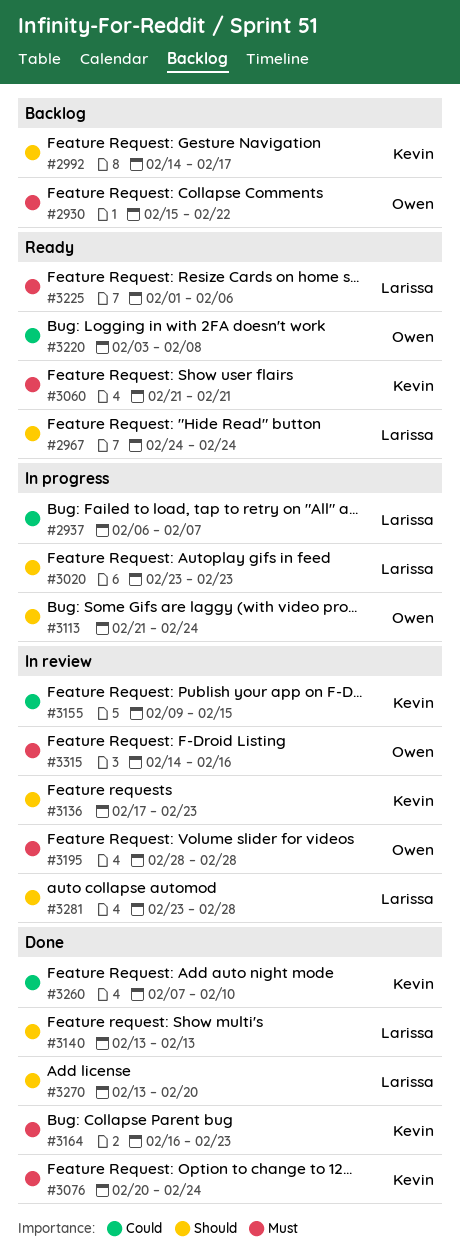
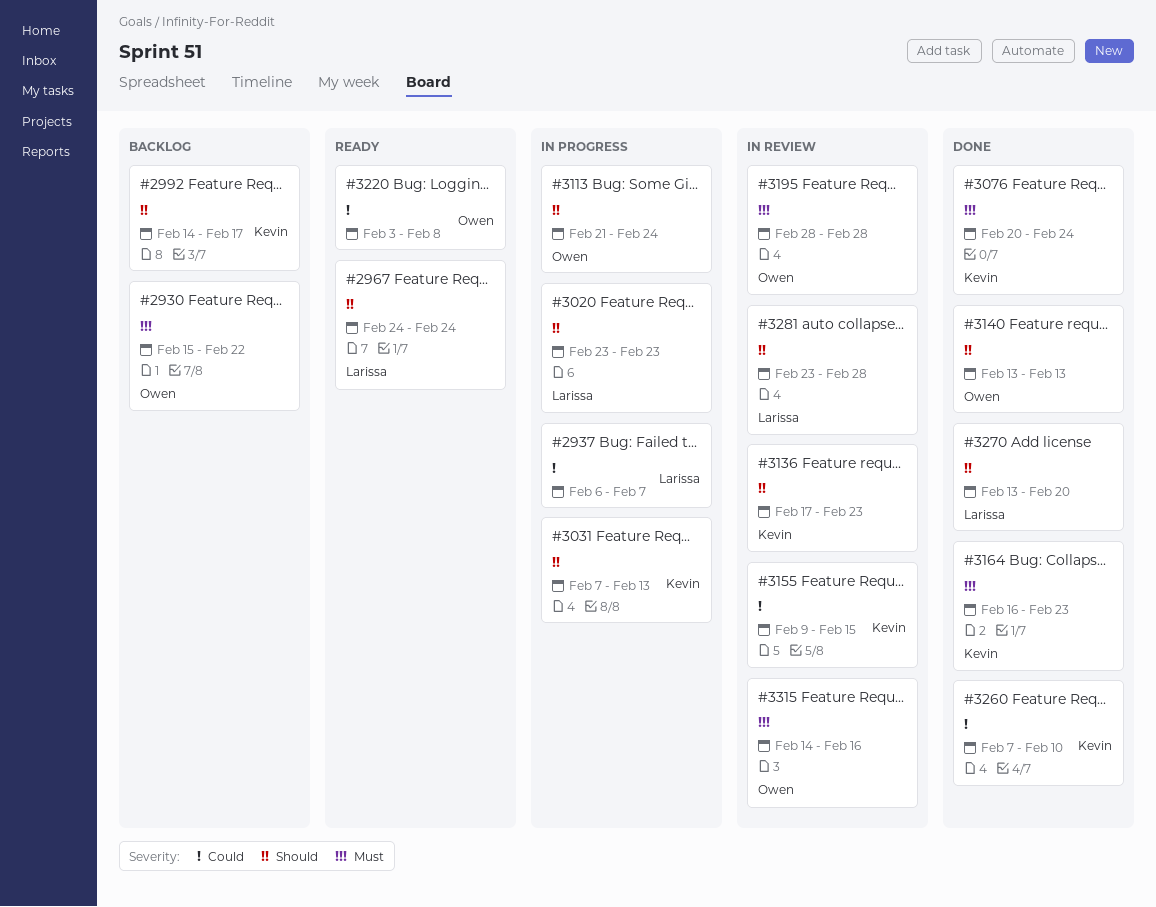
#3031: none -> present
#3060: present -> none
#3140, owner: Larissa -> Owen
#3225: present -> none

